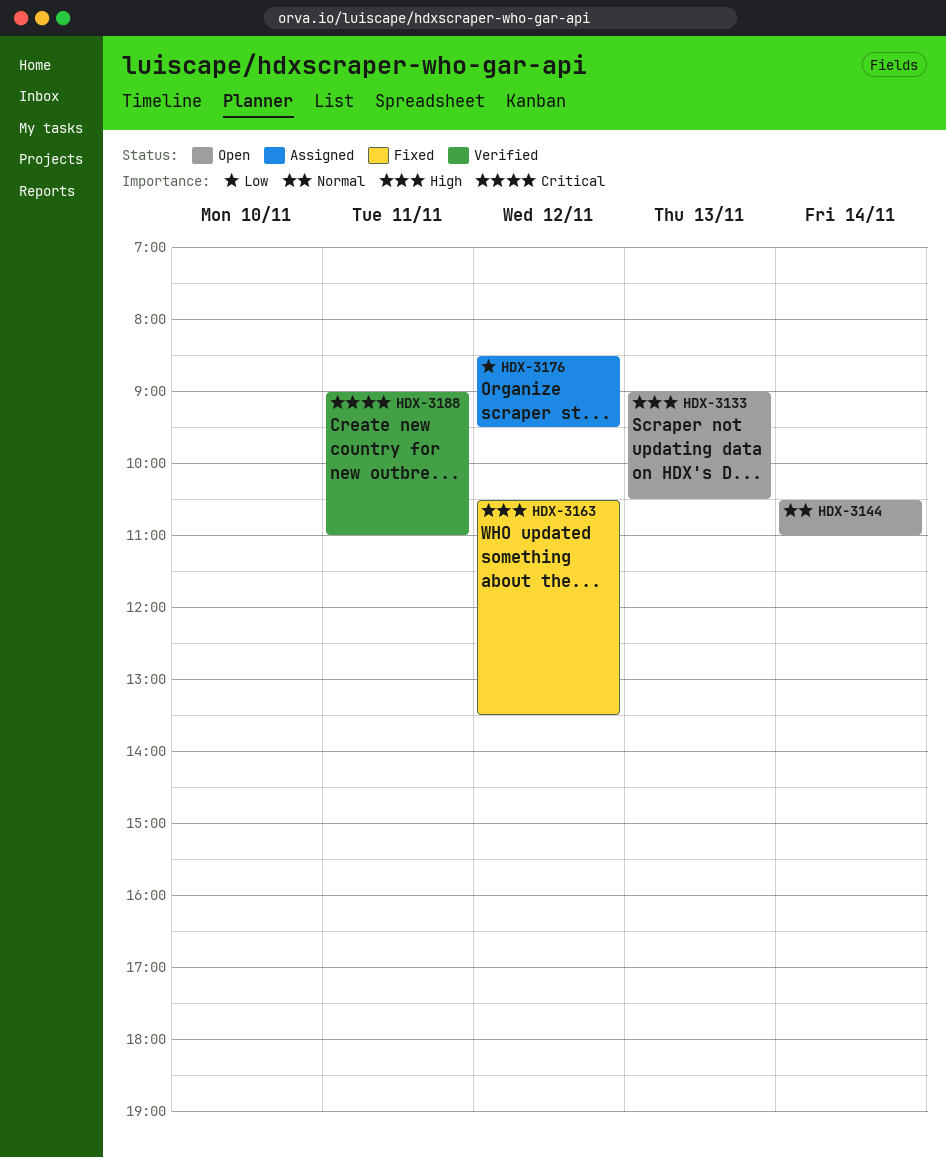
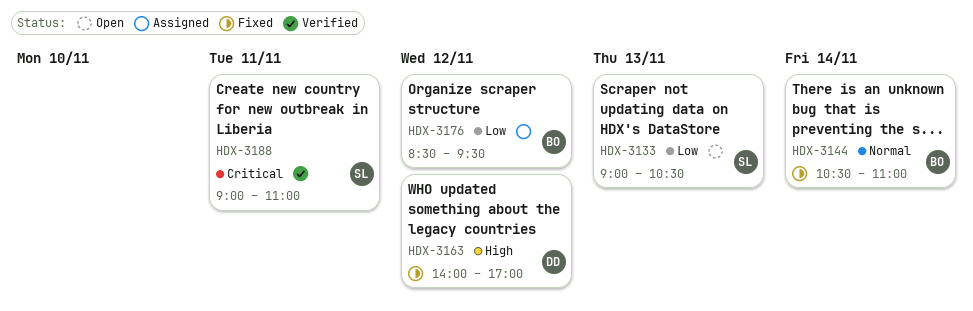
HDX-3133, priority: High -> Low
HDX-3144, status: Open -> Fixed
HDX-3163, begins: 10:30 -> 14:00
HDX-3163, ends: 13:30 -> 17:00

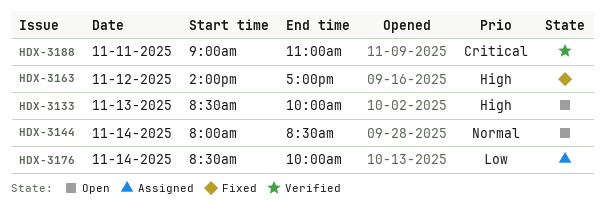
HDX-3133, priority: Low -> High
HDX-3133, begins: 09:00 -> 08:30
HDX-3133, ends: 10:30 -> 10:00
HDX-3144, status: Fixed -> Open
HDX-3144, begins: 10:30 -> 08:00
HDX-3144, ends: 11:00 -> 08:30
HDX-3176, day: Nov 12 -> Nov 14
HDX-3176, ends: 09:30 -> 10:00

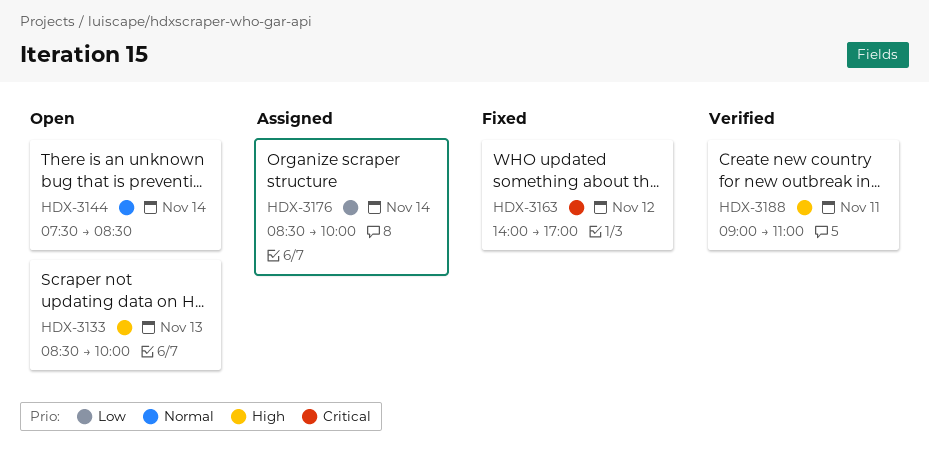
HDX-3144, begins: 08:00 -> 07:30
HDX-3163, priority: High -> Critical
HDX-3188, priority: Critical -> High

